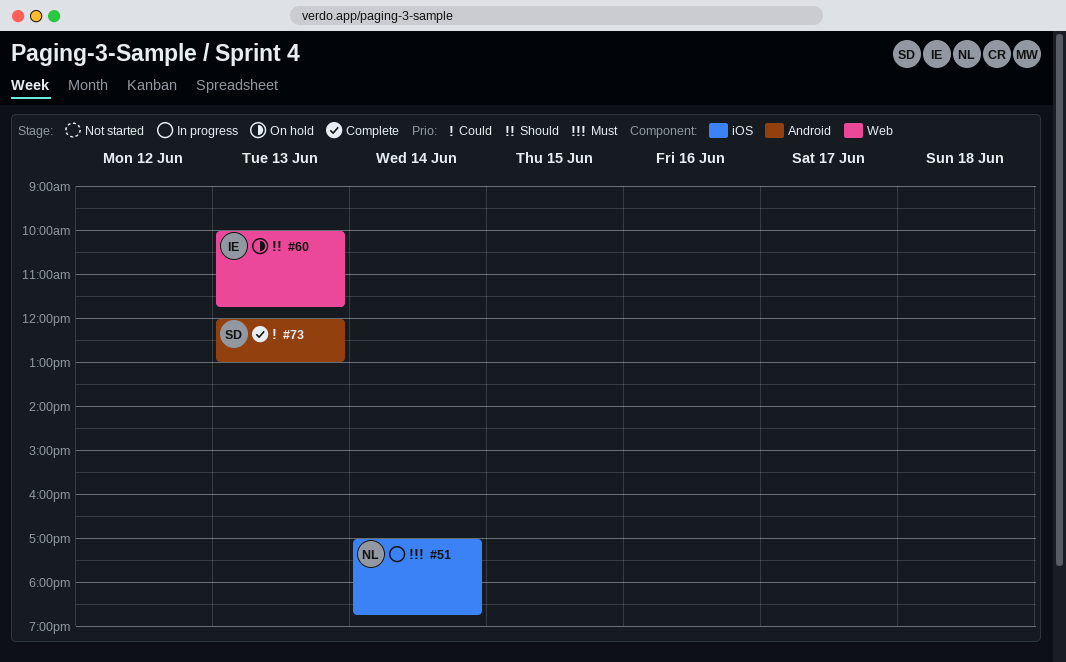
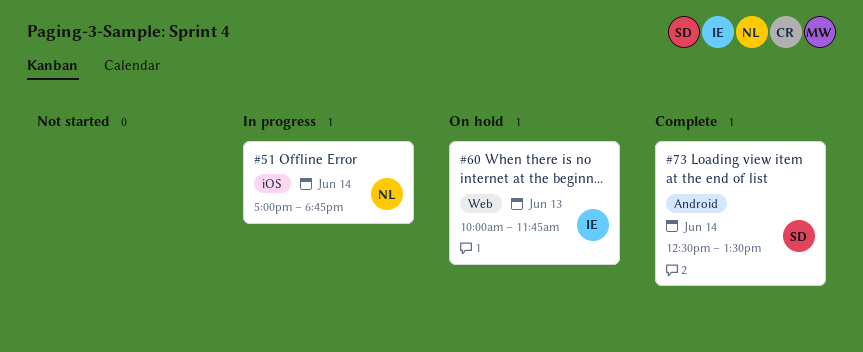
#73, day: Jun 13 -> Jun 14
#73, begins: 12:00 -> 12:30
#73, ends: 13:00 -> 13:30

